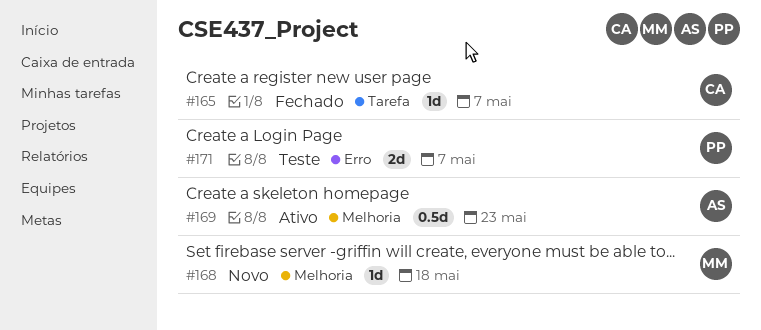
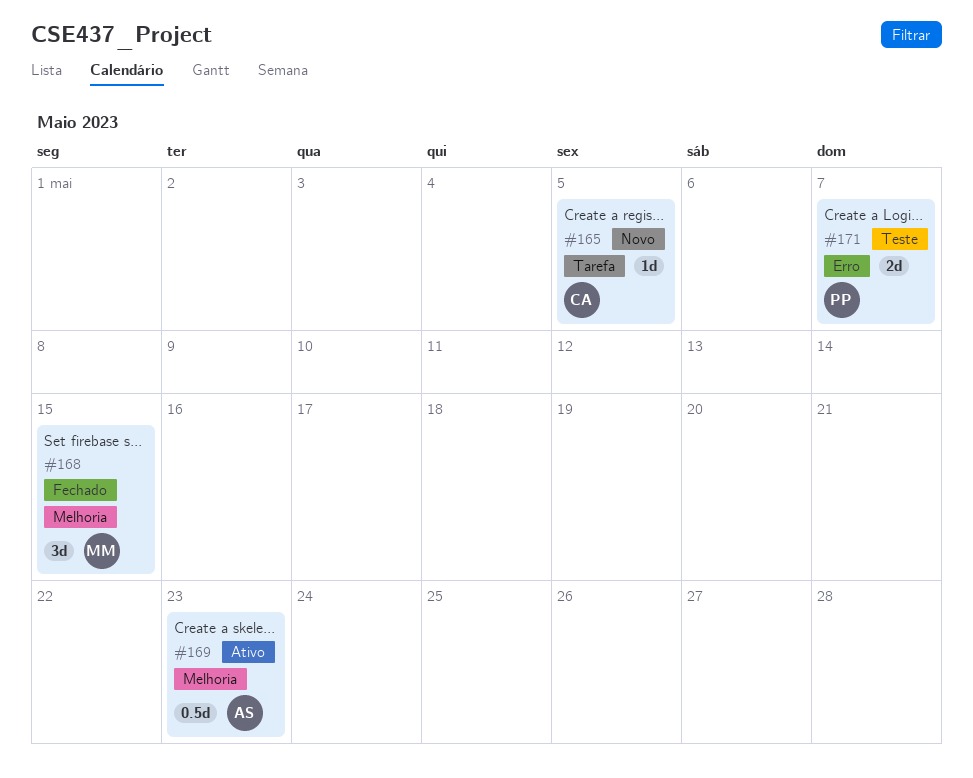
#165, status: Fechado -> Novo
#165, due: May 7 -> May 5
#168, status: Novo -> Fechado
#168, estimate: 1d -> 3d
#168, due: May 18 -> May 15

